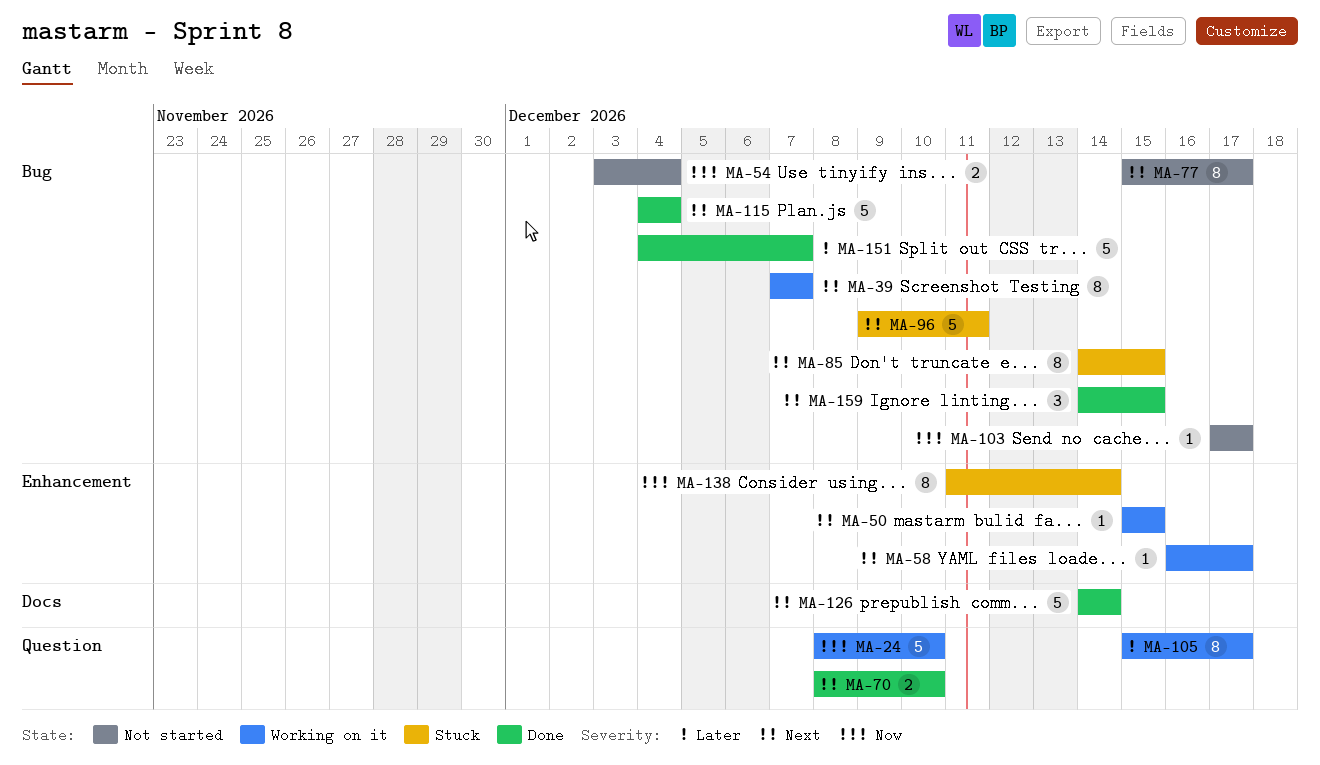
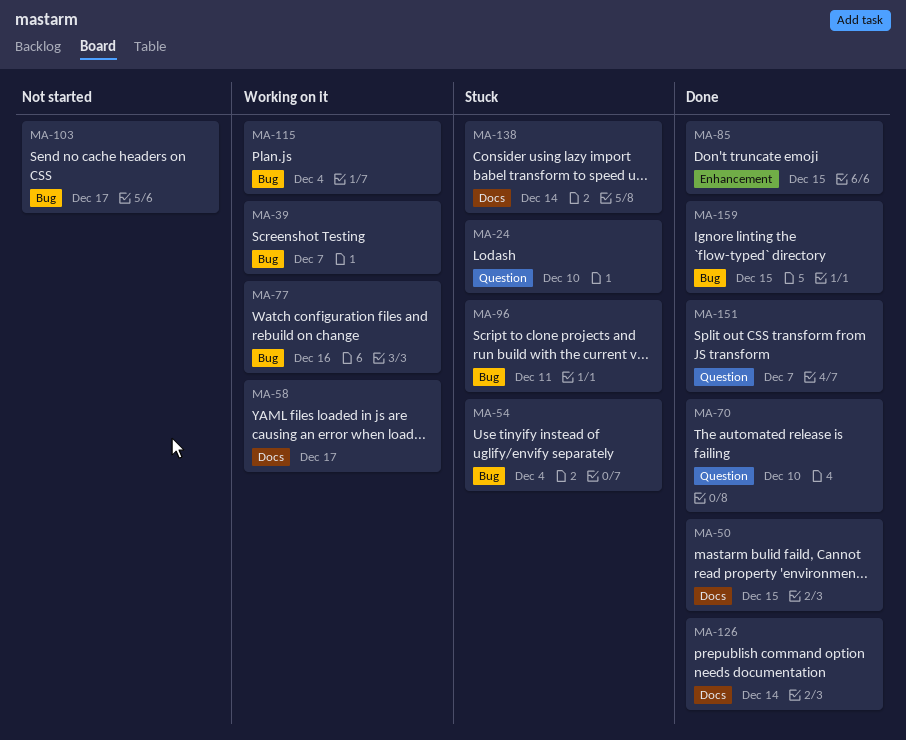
MA-24, status: Working on it -> Stuck
MA-50, status: Working on it -> Done
MA-50, label: Enhancement -> Docs
MA-54, status: Not started -> Stuck
MA-58, label: Enhancement -> Docs
MA-77, status: Not started -> Working on it
MA-77, due: Dec 17 -> Dec 16
MA-85, status: Stuck -> Done
MA-85, label: Bug -> Enhancement
MA-105: present -> none
MA-115, status: Done -> Working on it
MA-138, label: Enhancement -> Docs
MA-151, label: Bug -> Question

